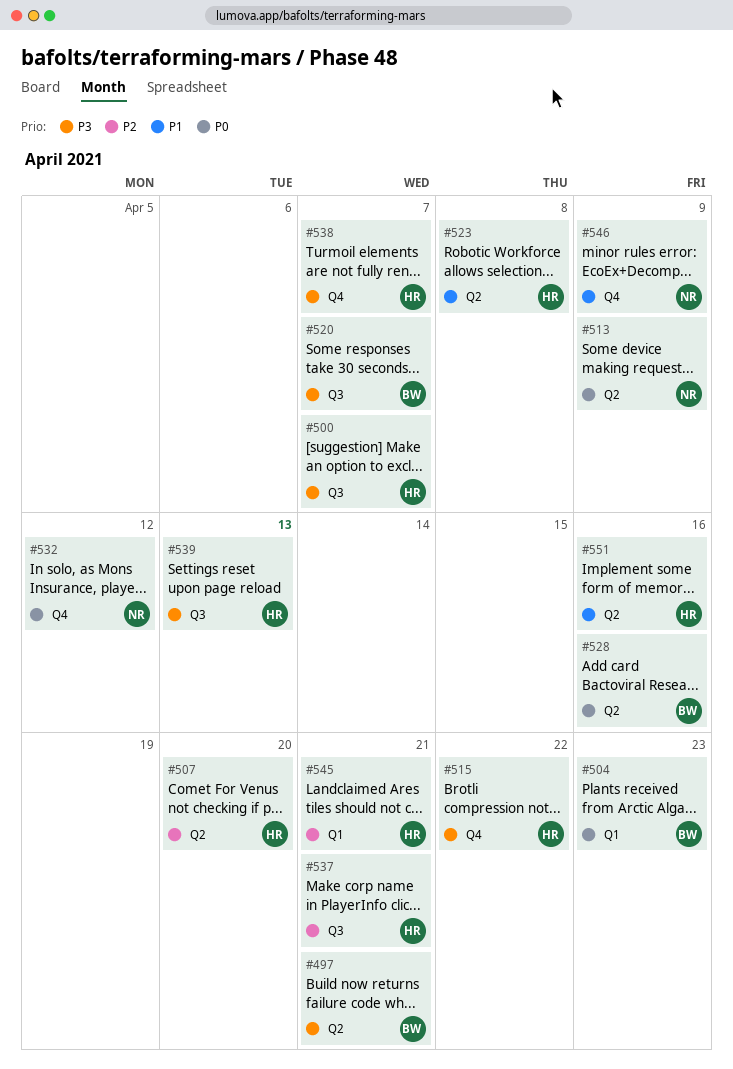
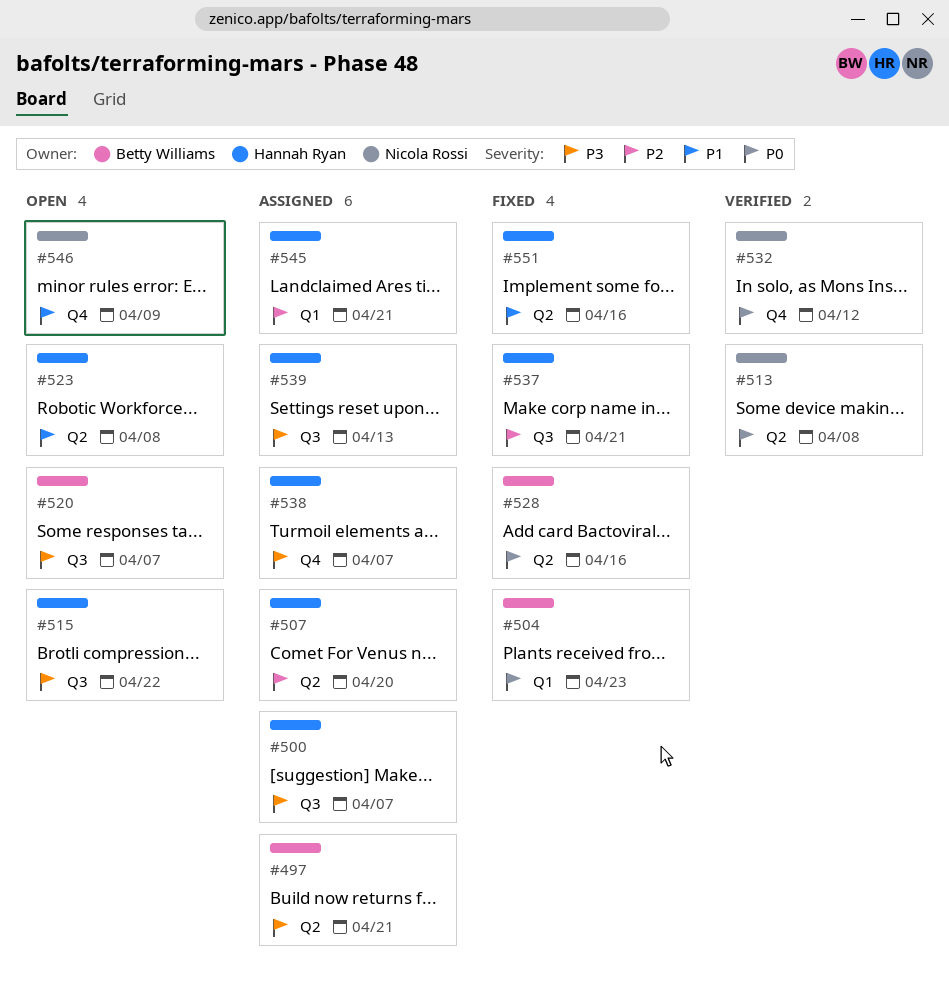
#513, due: Apr 9 -> Apr 8
#515, label: Q4 -> Q3

